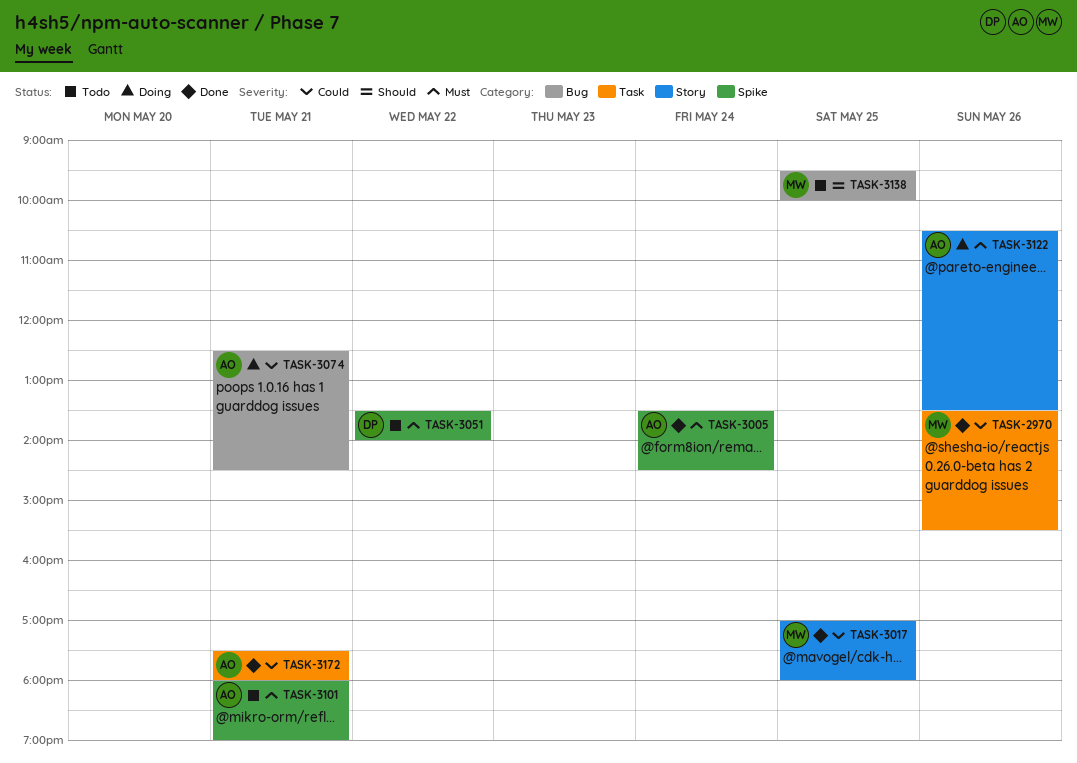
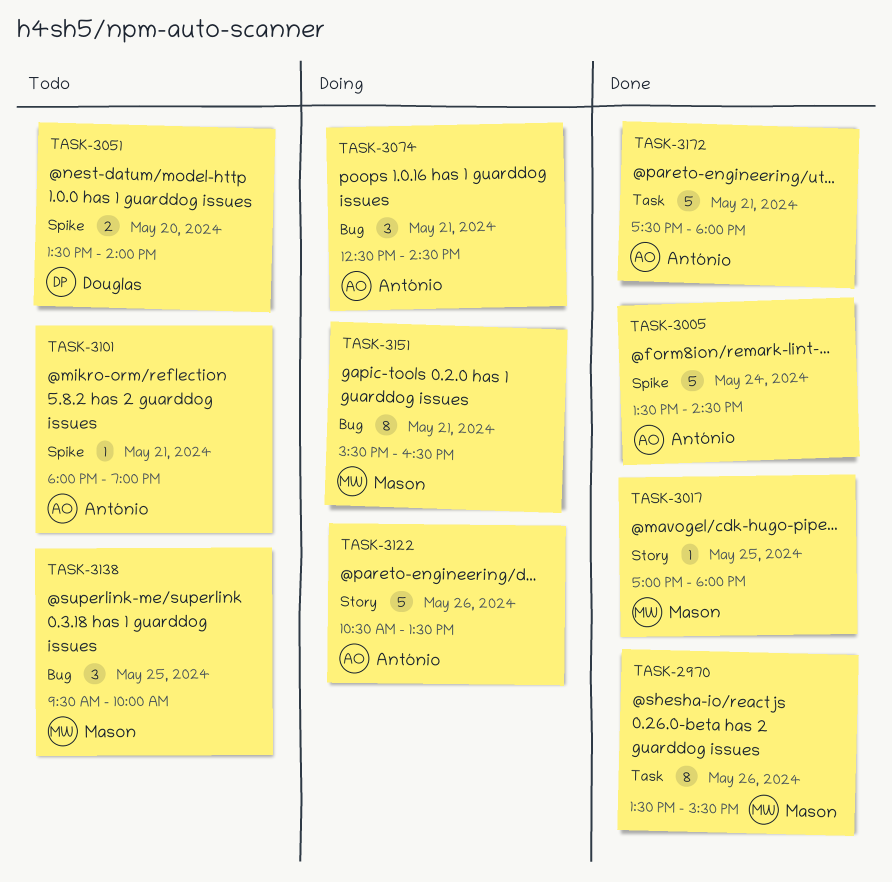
TASK-3051, day: May 22 -> May 20
TASK-3151: none -> present

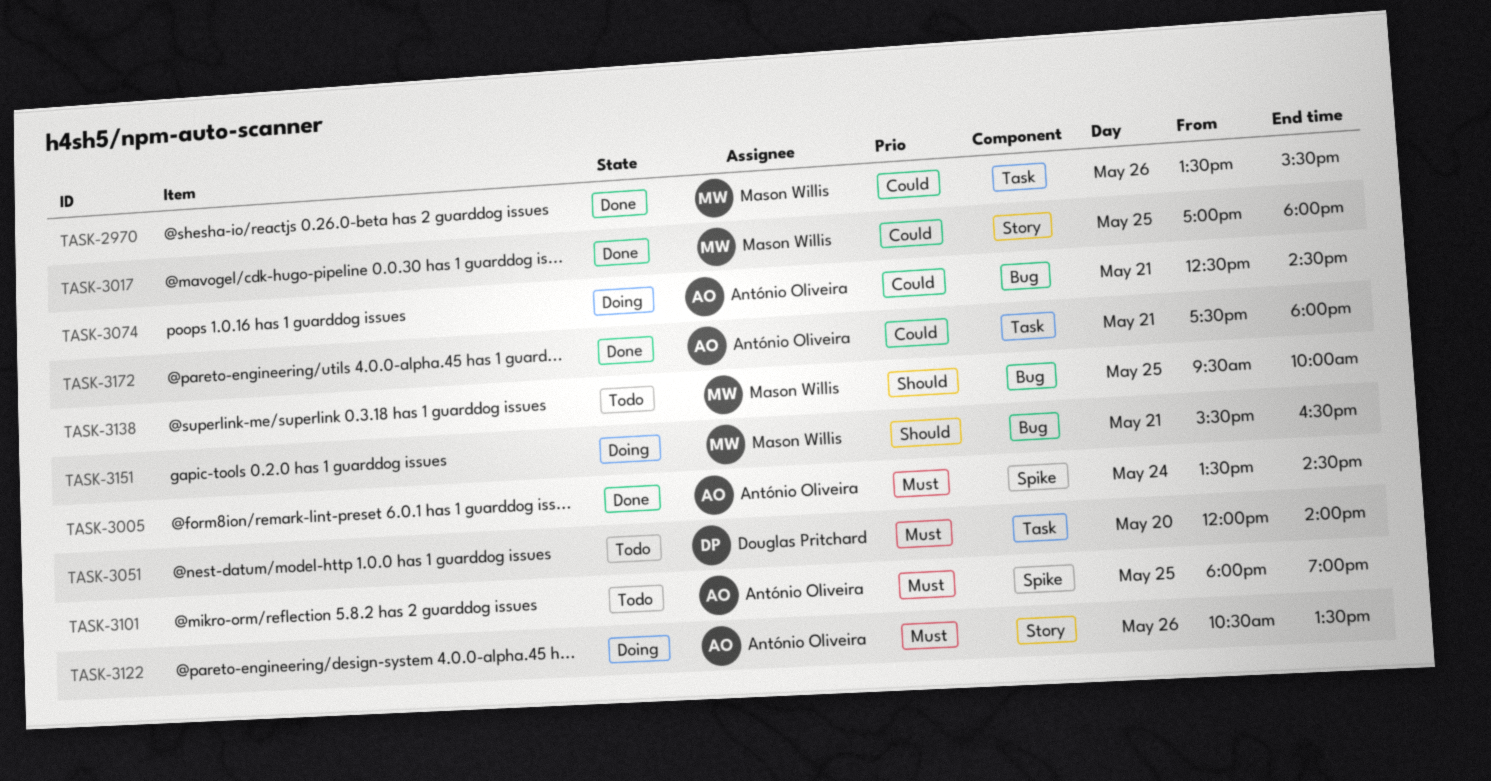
TASK-3051, label: Spike -> Task
TASK-3051, begins: 13:30 -> 12:00
TASK-3101, day: May 21 -> May 25

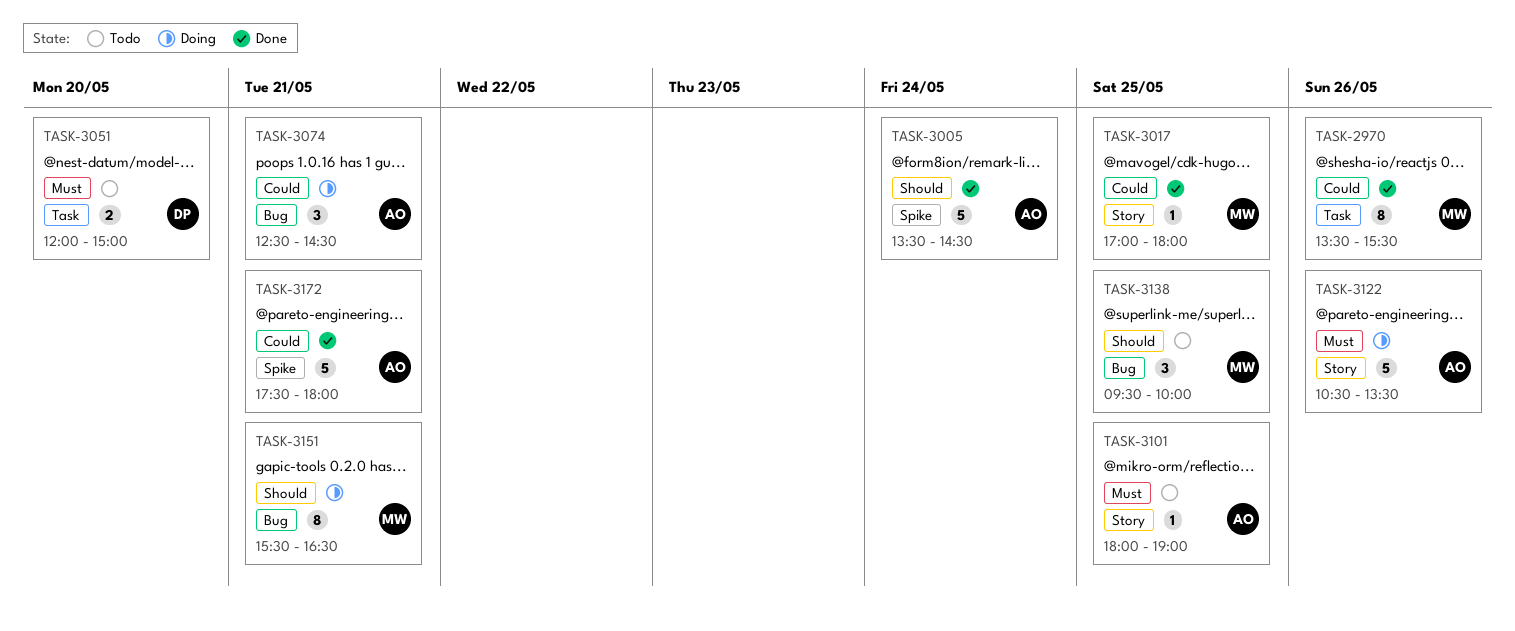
TASK-3005, priority: Must -> Should
TASK-3051, ends: 14:00 -> 15:00
TASK-3101, label: Spike -> Story
TASK-3172, label: Task -> Spike

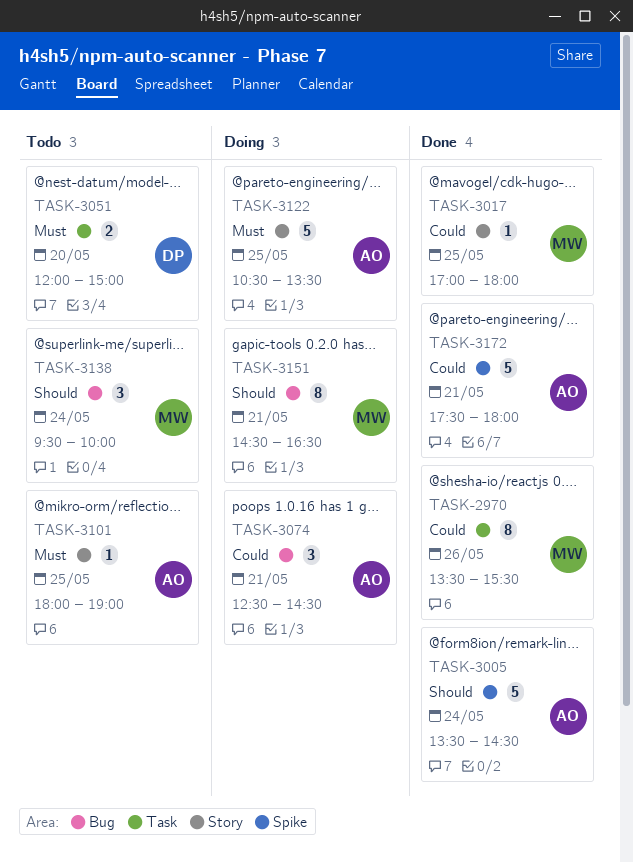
TASK-3122, day: May 26 -> May 25
TASK-3138, day: May 25 -> May 24
TASK-3151, begins: 15:30 -> 14:30

